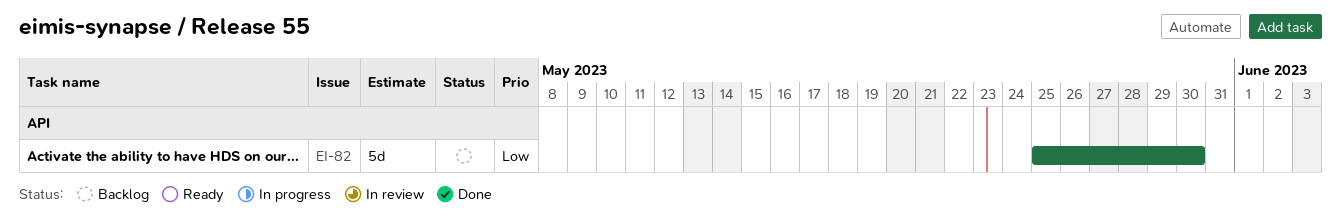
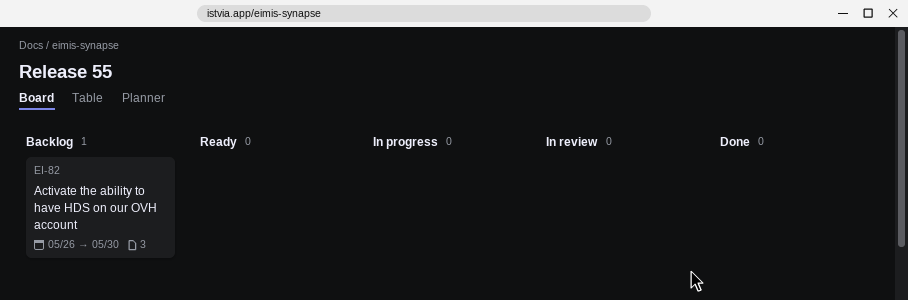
EI-82, start: May 25 -> May 26

